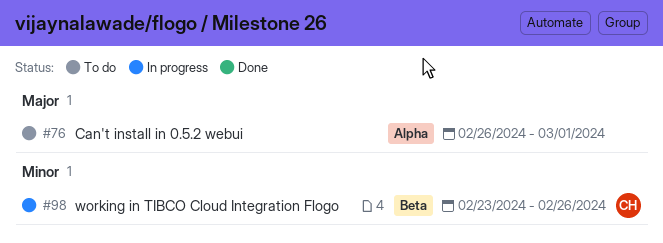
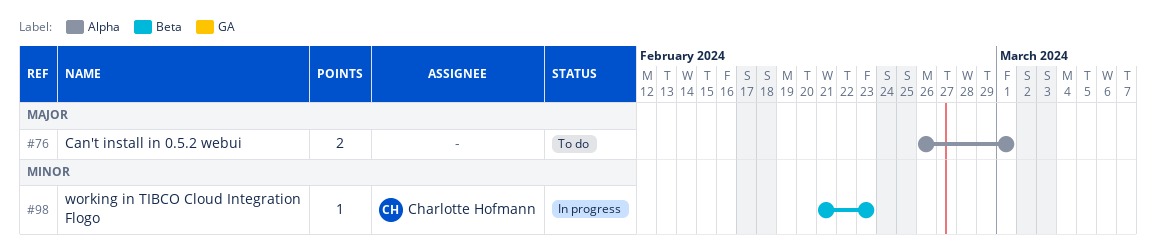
#98, start: Feb 23 -> Feb 21
#98, due: Feb 26 -> Feb 23

